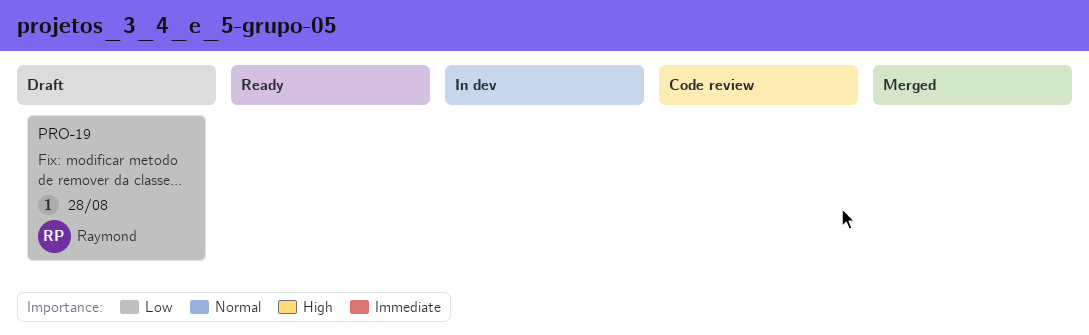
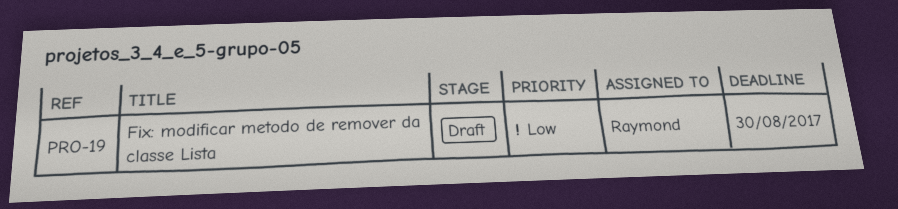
PRO-19, due: Aug 28 -> Aug 30

